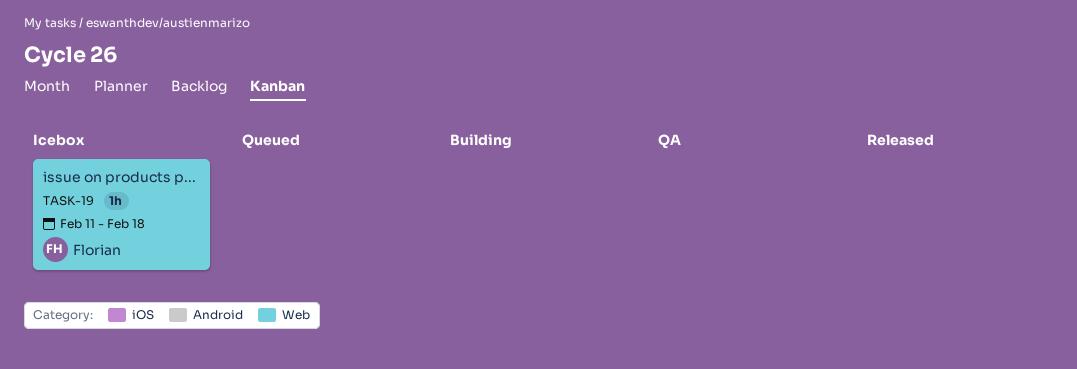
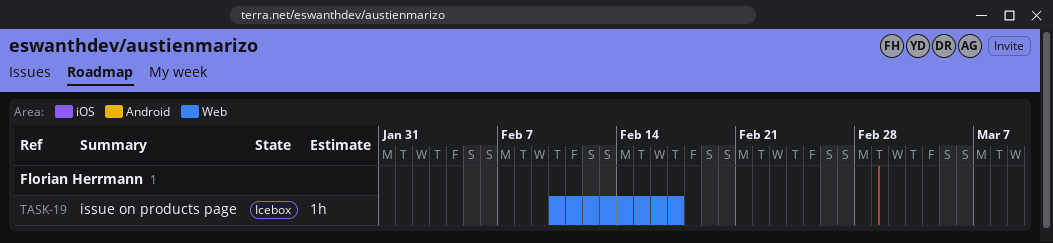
TASK-19, start: Feb 11 -> Feb 10
TASK-19, due: Feb 18 -> Feb 17

